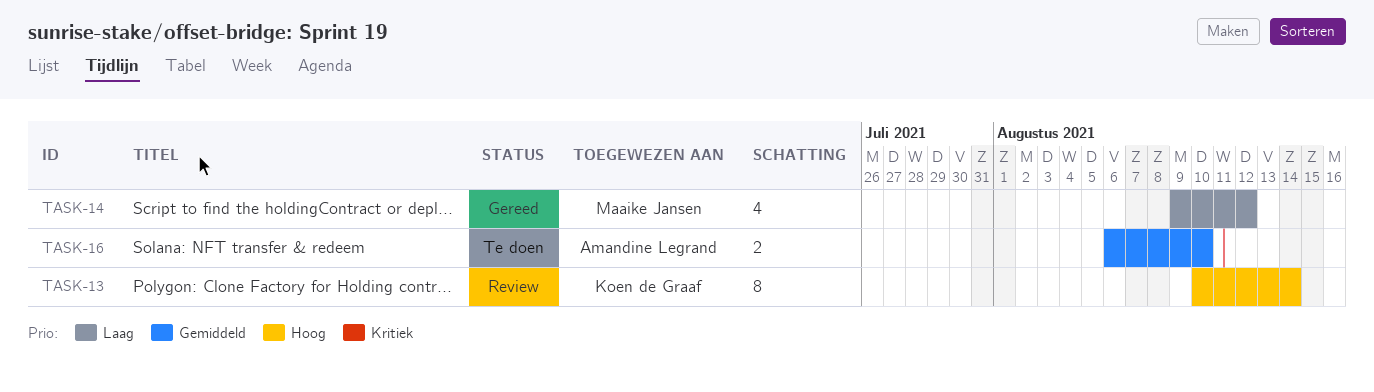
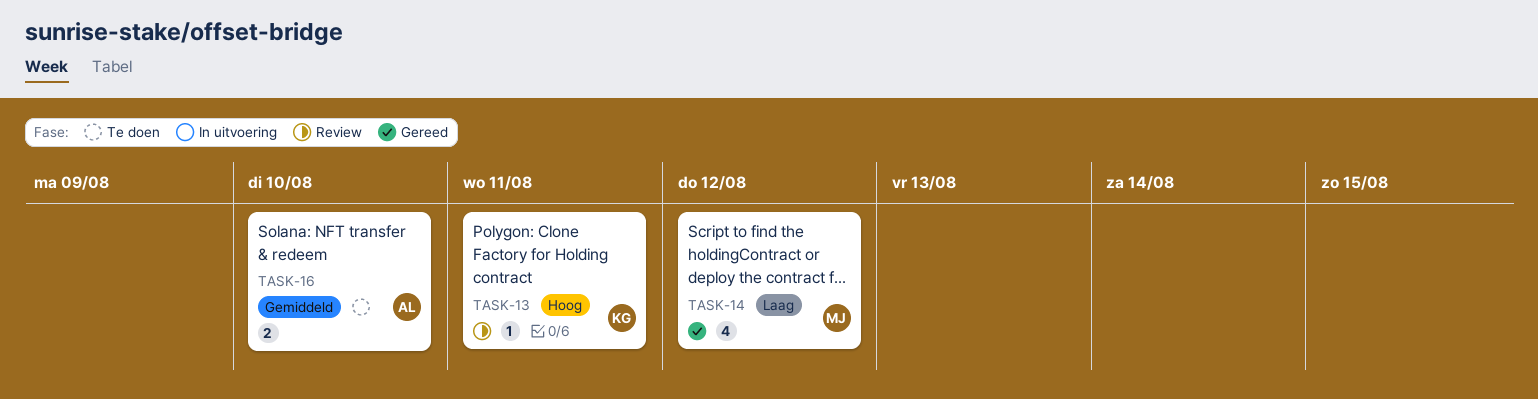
TASK-13, estimate: 8 -> 1
TASK-13, due: Aug 14 -> Aug 11

